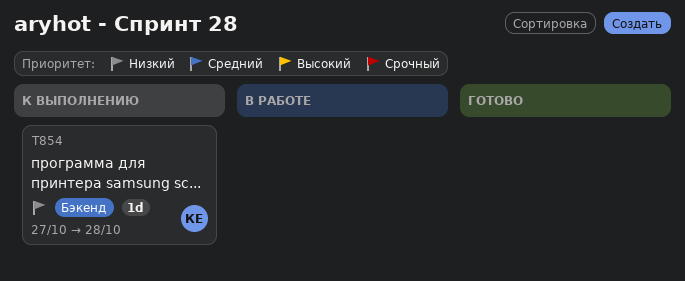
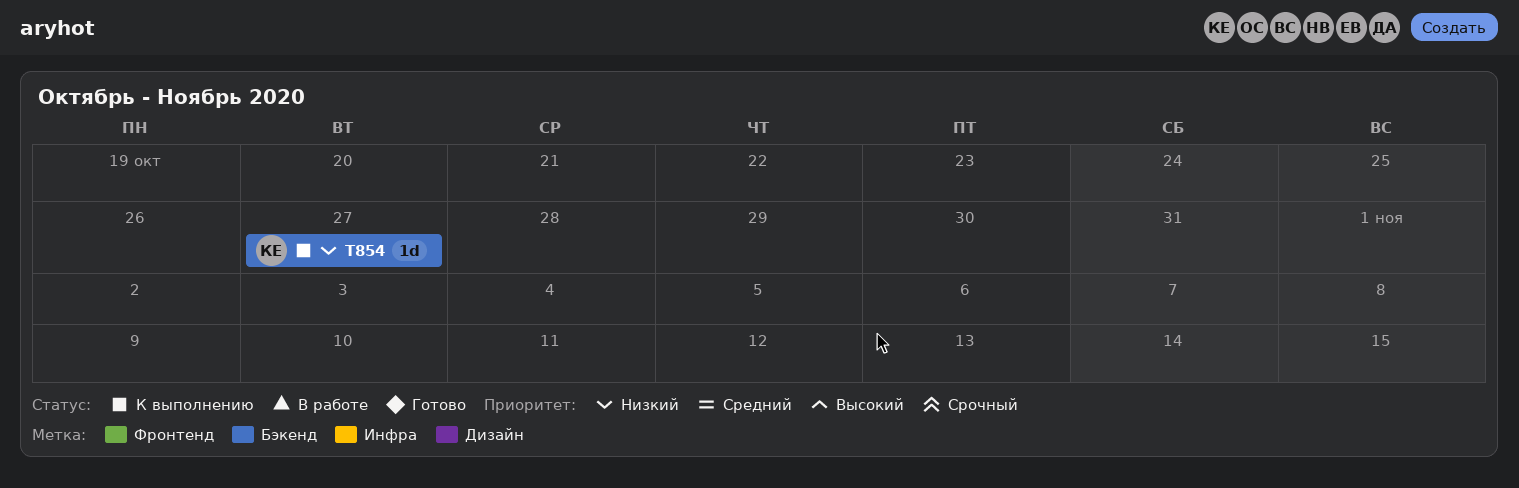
T854, due: Oct 28 -> Oct 27

